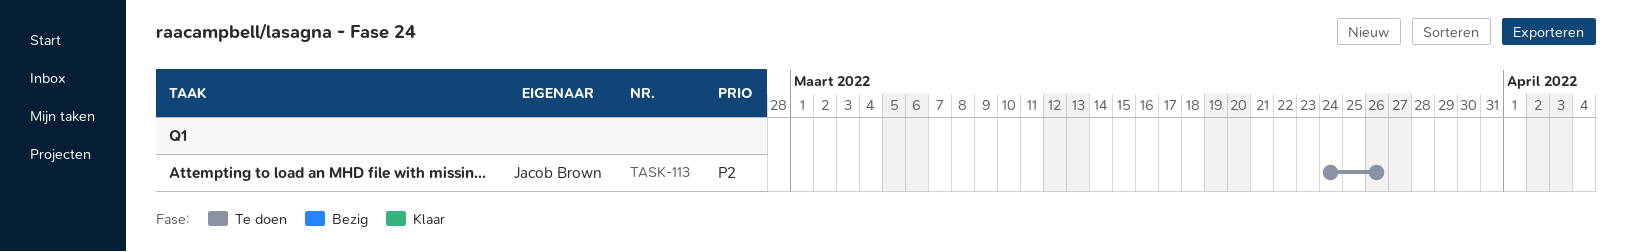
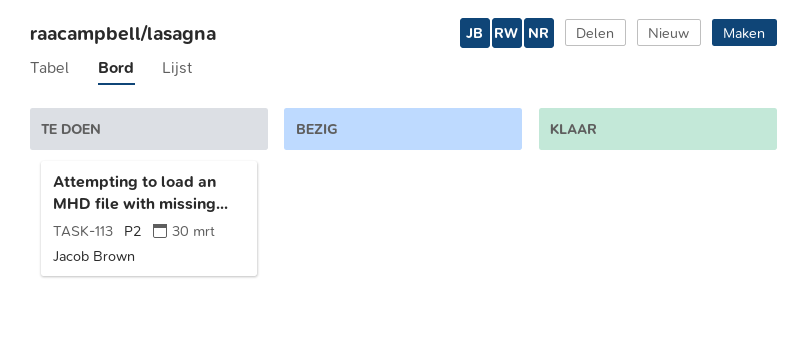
TASK-113, due: Mar 26 -> Mar 30

